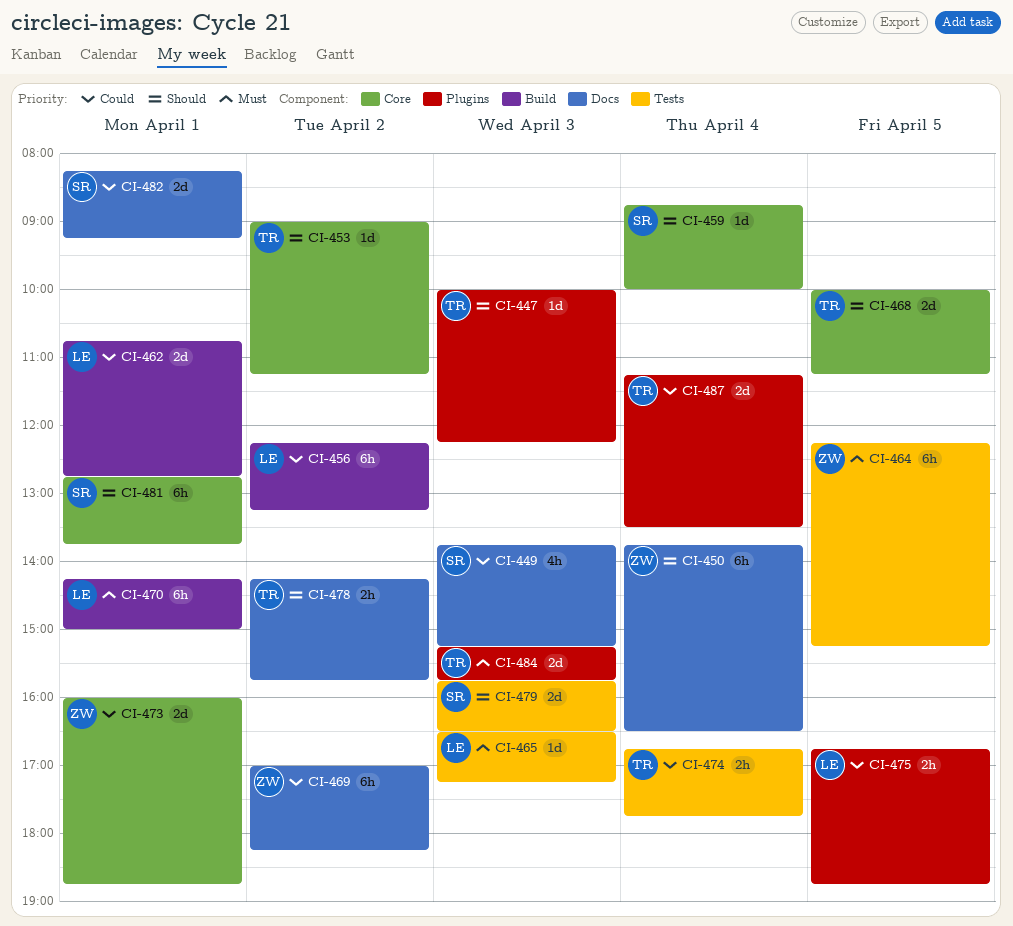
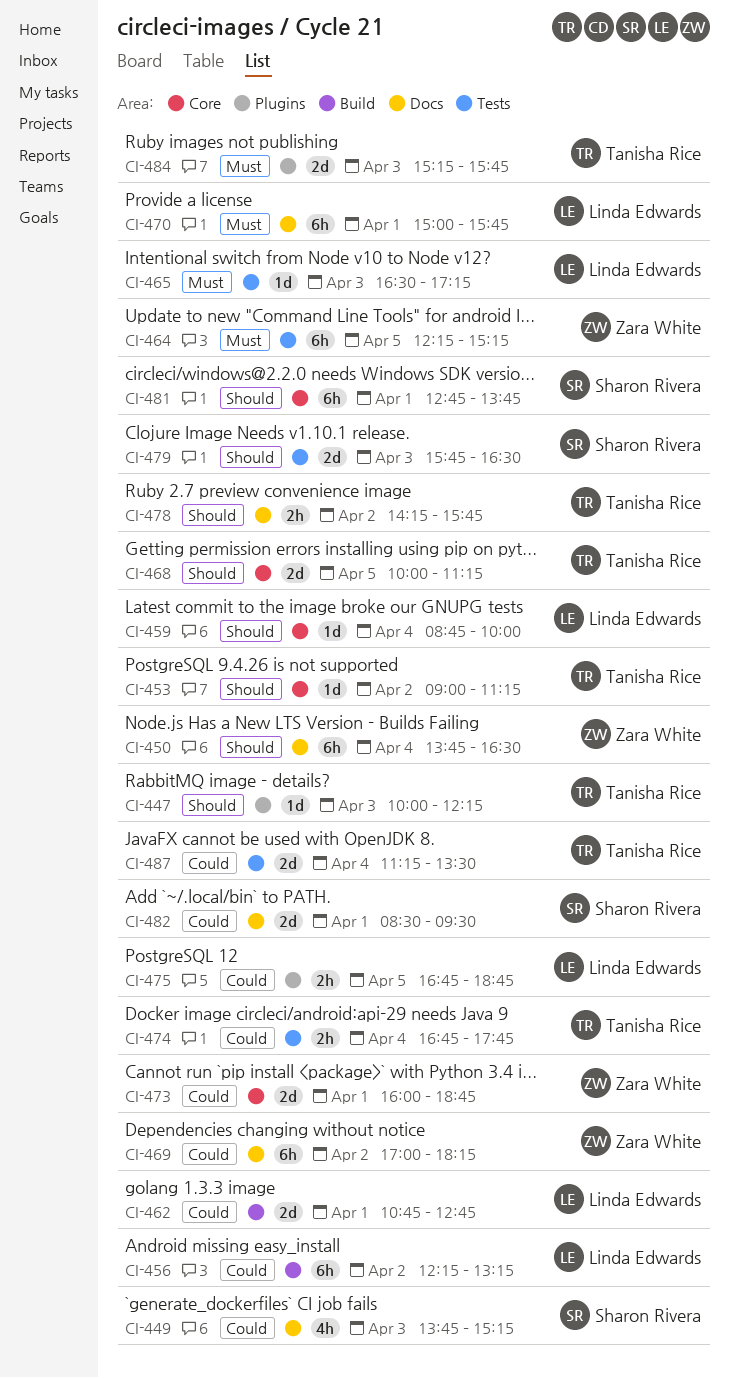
CI-459, owner: Sharon Rivera -> Linda Edwards
CI-470, label: Build -> Docs
CI-470, begins: 14:15 -> 15:00
CI-470, ends: 15:00 -> 15:45
CI-482, begins: 08:15 -> 08:30
CI-482, ends: 09:15 -> 09:30
CI-487, label: Plugins -> Tests

